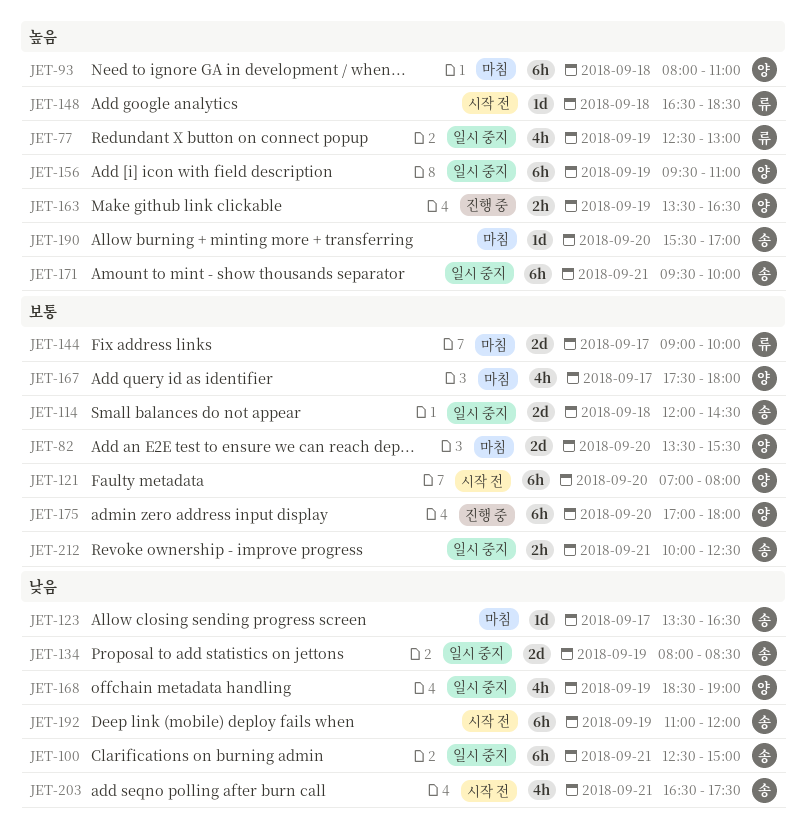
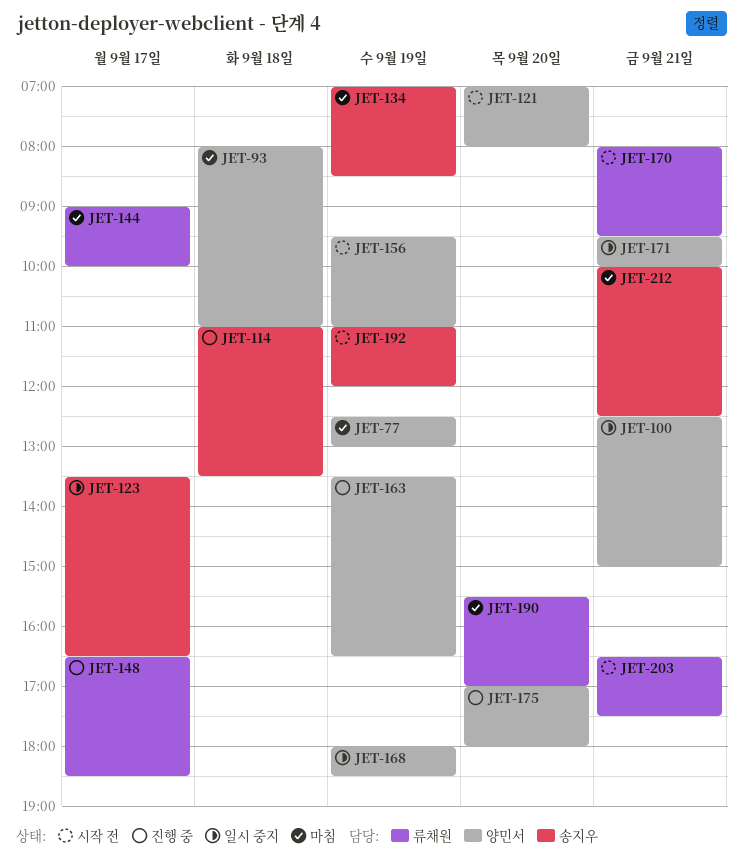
JET-77, status: 일시 중지 -> 마침
JET-77, owner: 류채원 -> 양민서
JET-82: present -> none
JET-100, owner: 송지우 -> 양민서
JET-114, status: 일시 중지 -> 진행 중
JET-114, begins: 12:00 -> 11:00
JET-114, ends: 14:30 -> 13:30
JET-123, status: 마침 -> 일시 중지
JET-134, status: 일시 중지 -> 마침
JET-134, begins: 08:00 -> 07:00
JET-148, status: 시작 전 -> 진행 중
JET-148, day: Sep 18 -> Sep 17
JET-156, status: 일시 중지 -> 시작 전
JET-167: present -> none
JET-168, begins: 18:30 -> 18:00
JET-168, ends: 19:00 -> 18:30
JET-170: none -> present
JET-171, owner: 송지우 -> 양민서
JET-190, owner: 송지우 -> 류채원
JET-203, owner: 송지우 -> 류채원
JET-212, status: 일시 중지 -> 마침

